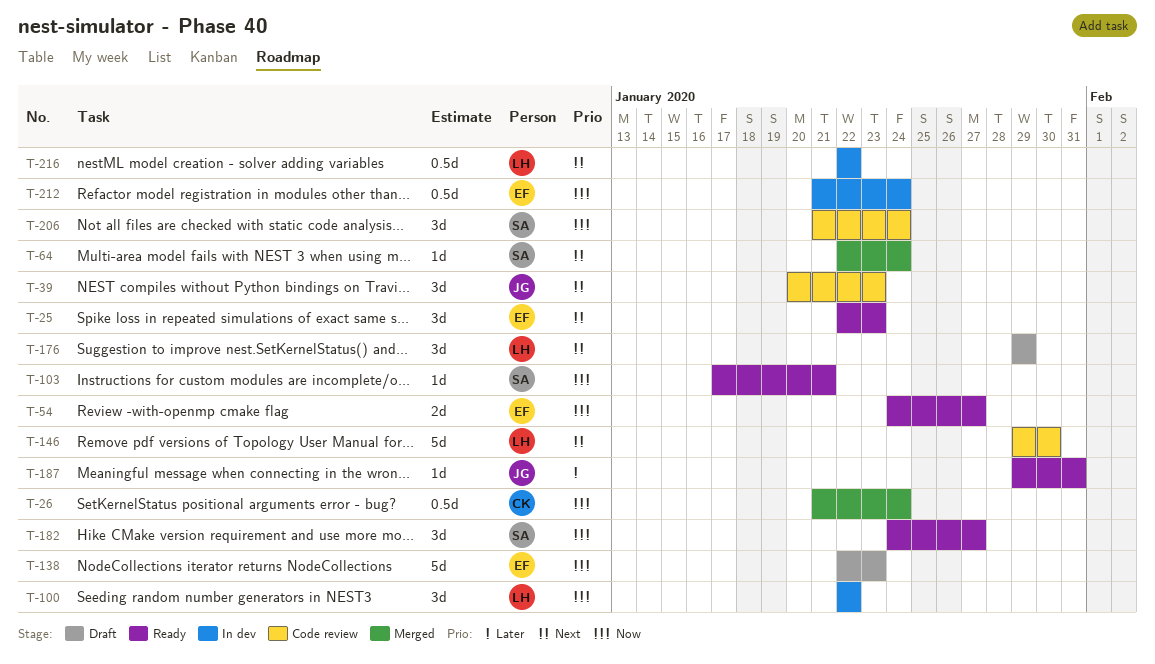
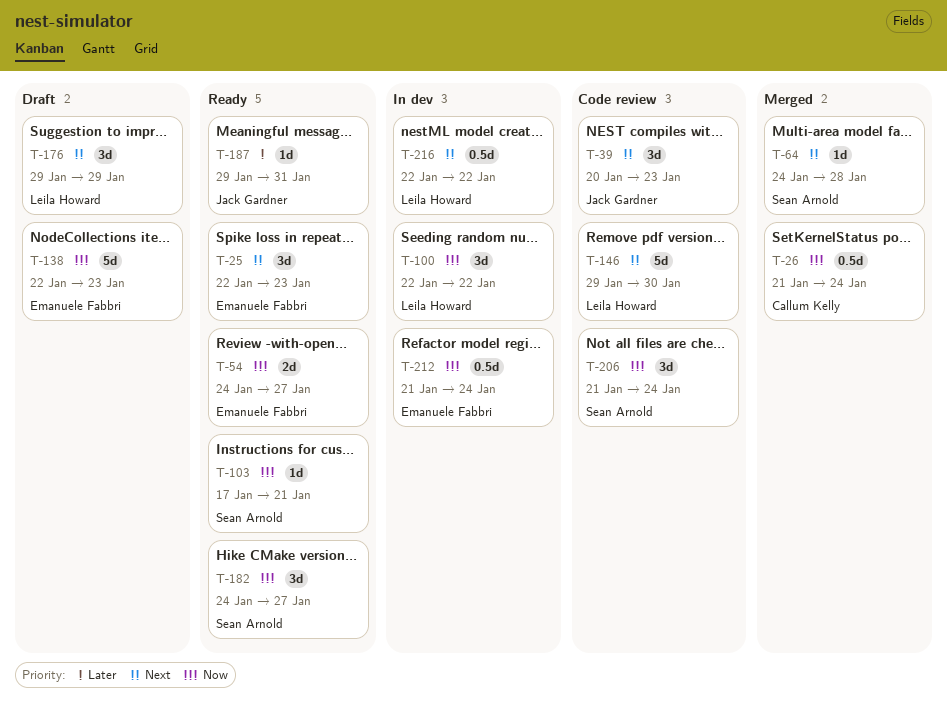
T-64, start: Jan 22 -> Jan 24
T-64, due: Jan 24 -> Jan 28

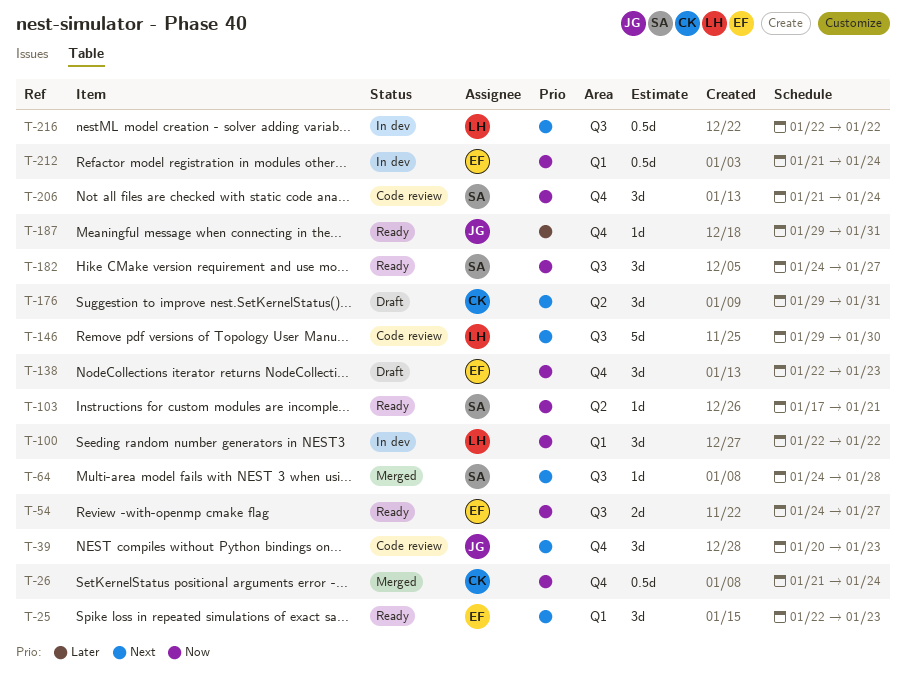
T-138, estimate: 5d -> 3d
T-176, owner: Leila Howard -> Callum Kelly
T-176, due: Jan 29 -> Jan 31

